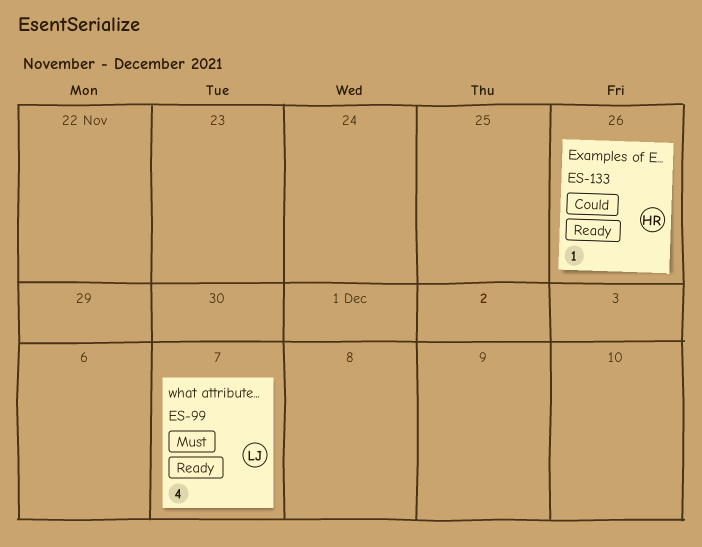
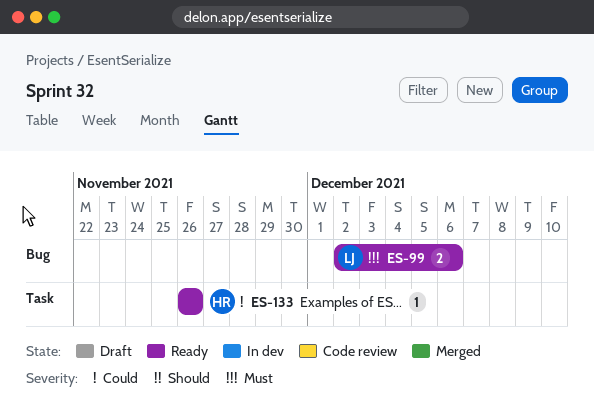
ES-99, estimate: 4 -> 2
ES-99, due: Dec 7 -> Dec 6

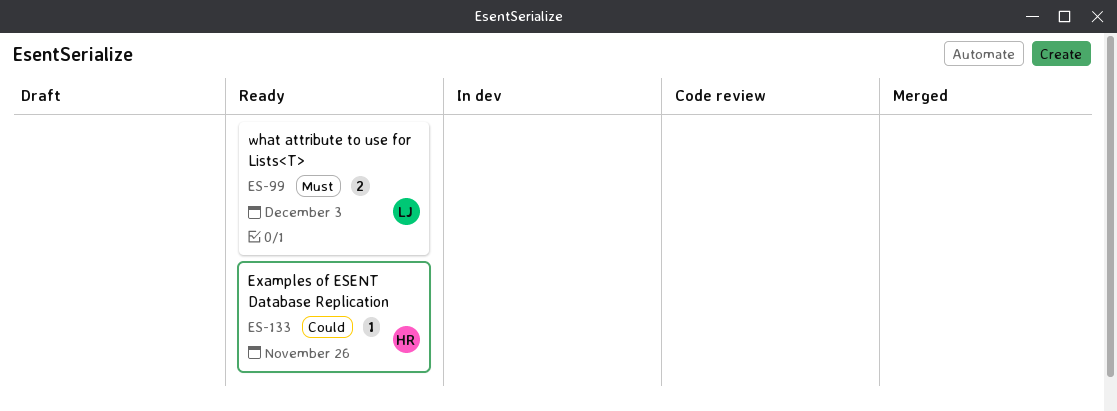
ES-99, due: Dec 6 -> Dec 3

